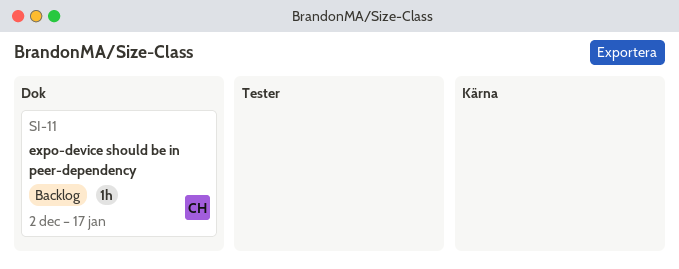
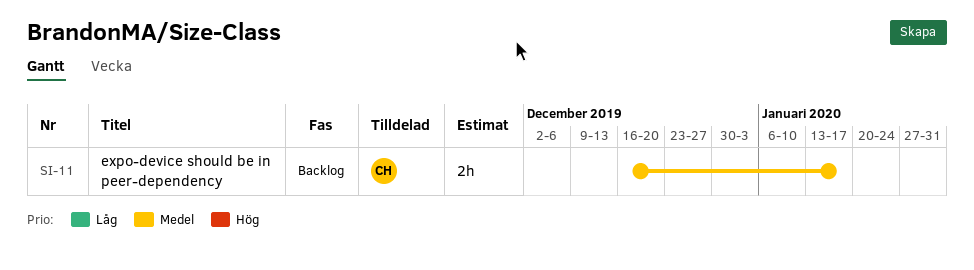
SI-11, estimate: 1h -> 2h
SI-11, start: Dec 2 -> Dec 16

